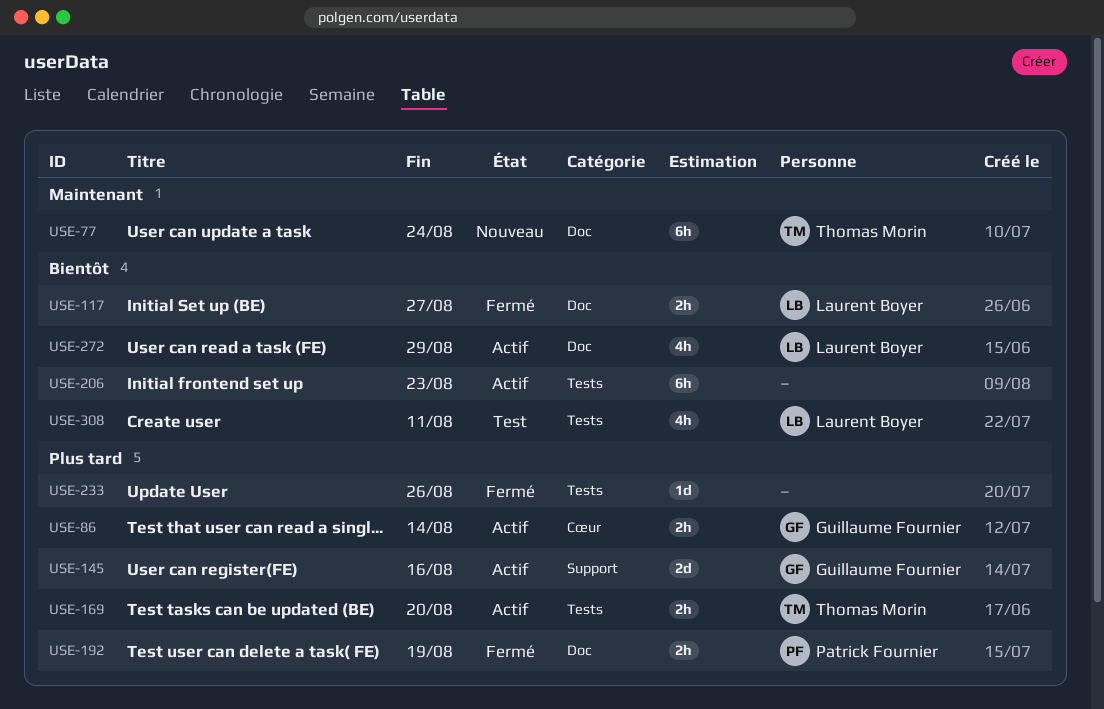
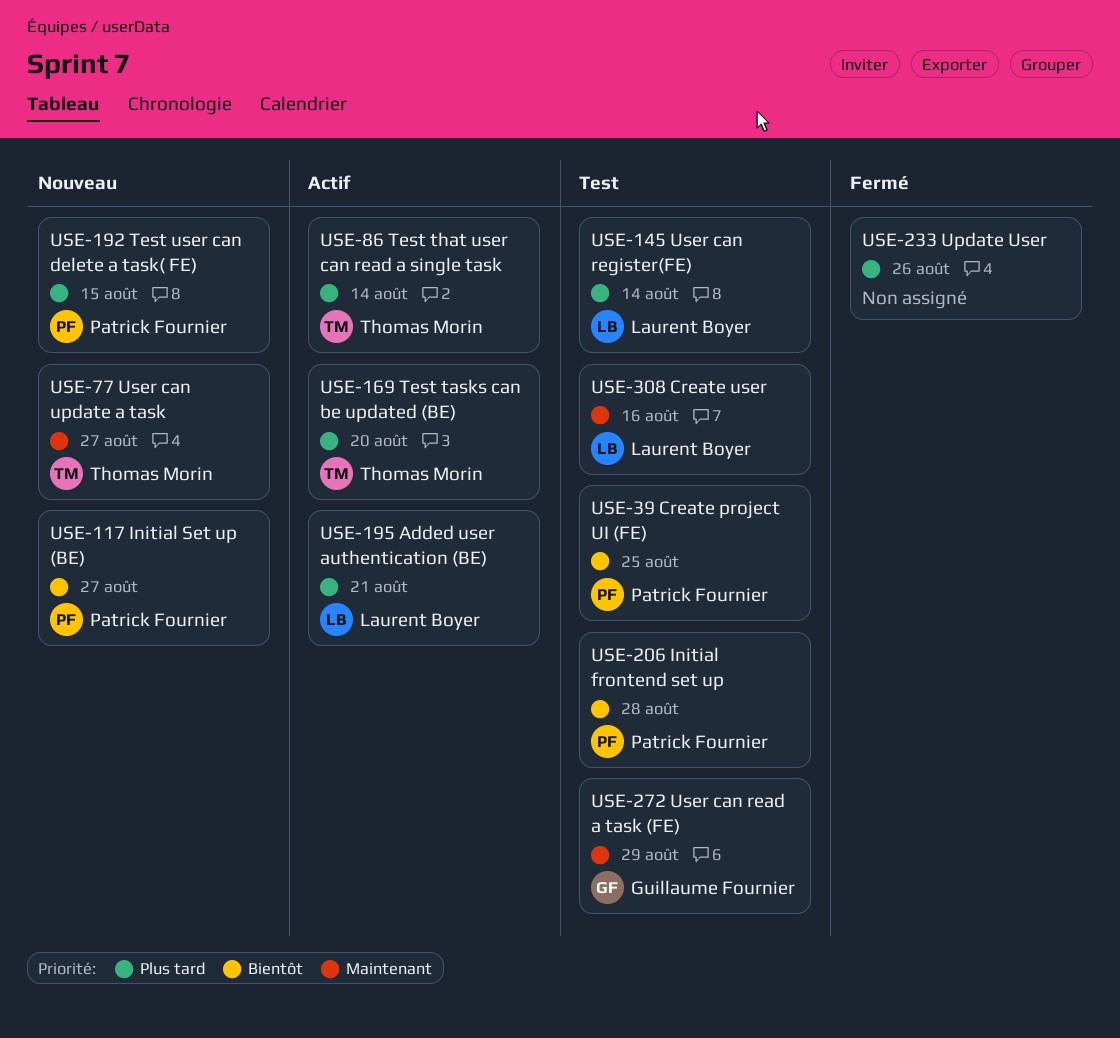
USE-39: none -> present
USE-77, due: Aug 24 -> Aug 27
USE-86, owner: Guillaume Fournier -> Thomas Morin
USE-117, status: Fermé -> Nouveau
USE-117, owner: Laurent Boyer -> Patrick Fournier
USE-145, status: Actif -> Test
USE-145, owner: Guillaume Fournier -> Laurent Boyer
USE-145, due: Aug 16 -> Aug 14
USE-192, status: Fermé -> Nouveau
USE-192, due: Aug 19 -> Aug 15
USE-195: none -> present
USE-206, status: Actif -> Test
USE-206, owner: none -> Patrick Fournier
USE-206, due: Aug 23 -> Aug 28
USE-272, status: Actif -> Test
USE-272, owner: Laurent Boyer -> Guillaume Fournier
USE-272, priority: Bientôt -> Maintenant
USE-308, priority: Bientôt -> Maintenant
USE-308, due: Aug 11 -> Aug 16

